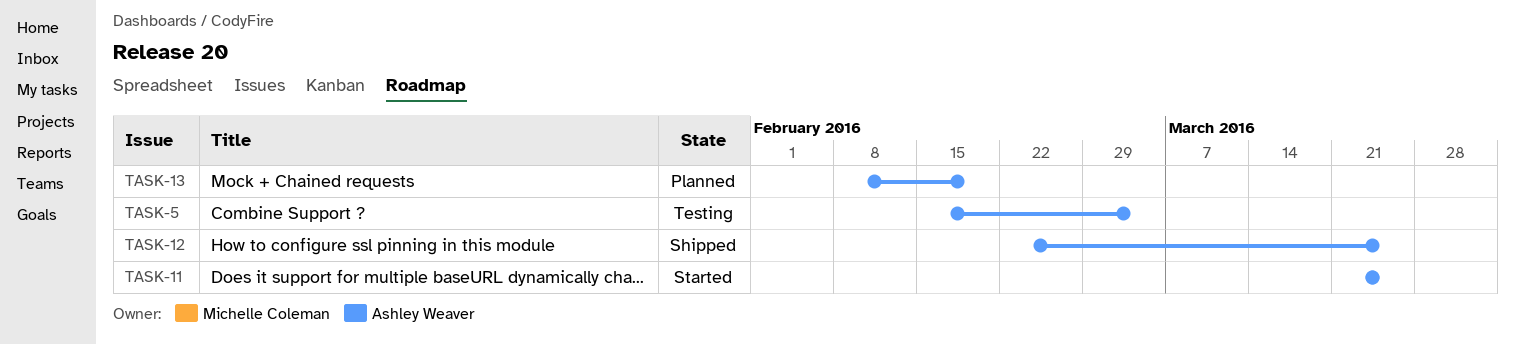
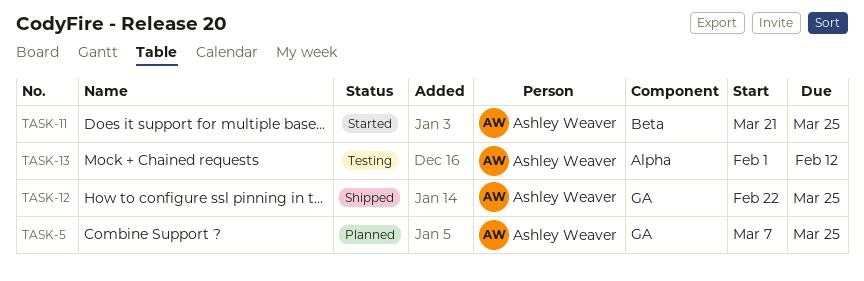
TASK-5, status: Testing -> Planned
TASK-5, start: Feb 15 -> Mar 7
TASK-5, due: Mar 4 -> Mar 25
TASK-13, status: Planned -> Testing
TASK-13, start: Feb 8 -> Feb 1
TASK-13, due: Feb 19 -> Feb 12

